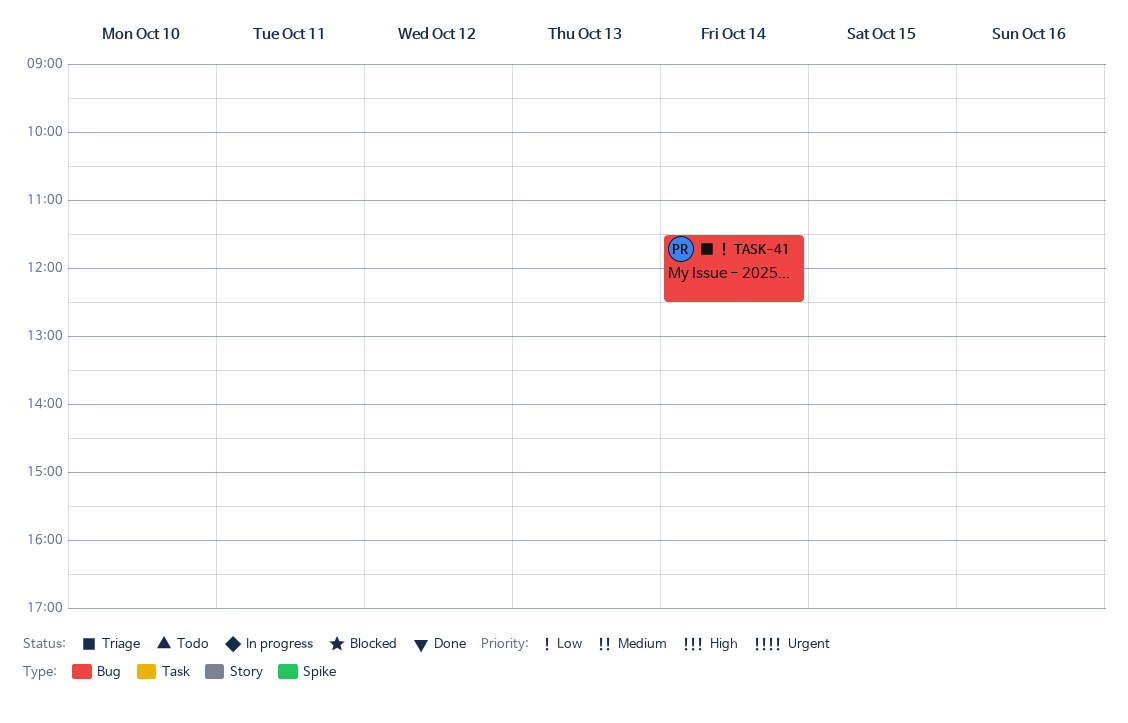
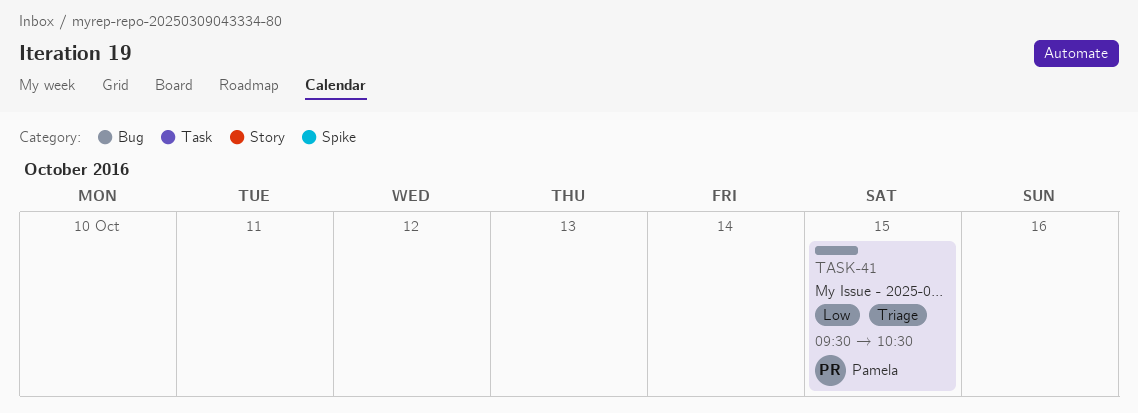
TASK-41, day: Oct 14 -> Oct 15
TASK-41, begins: 11:30 -> 09:30
TASK-41, ends: 12:30 -> 10:30

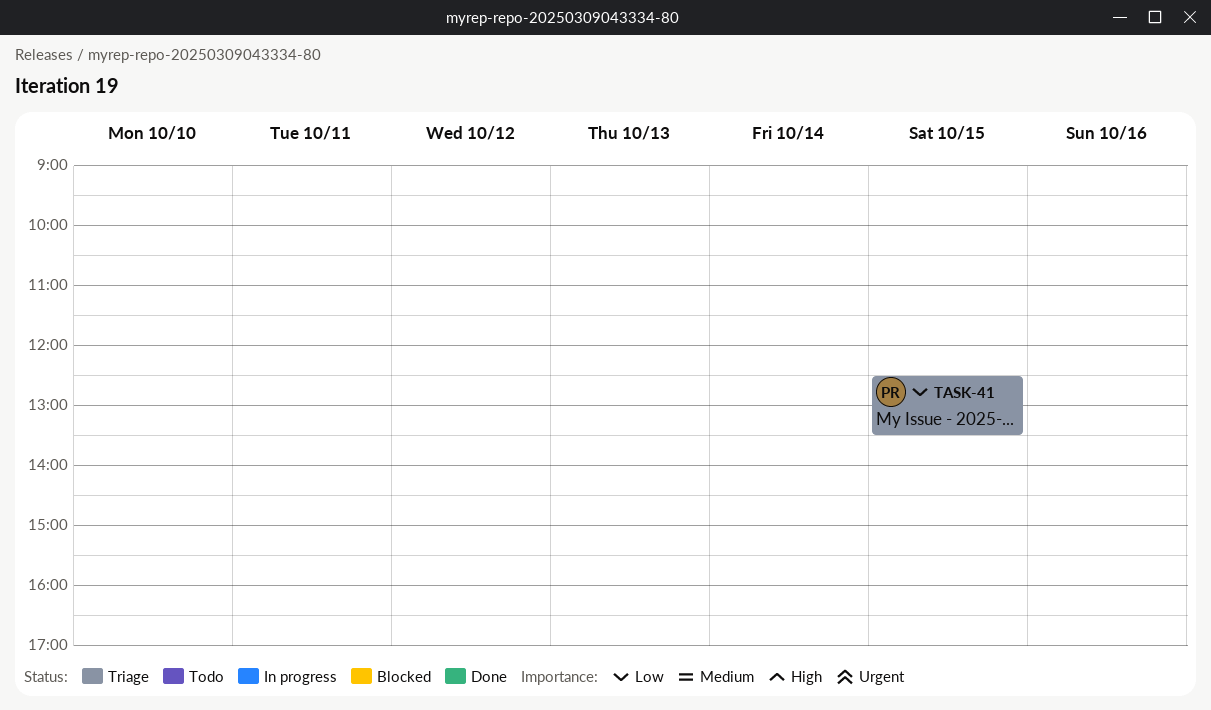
TASK-41, begins: 09:30 -> 12:30
TASK-41, ends: 10:30 -> 13:30

